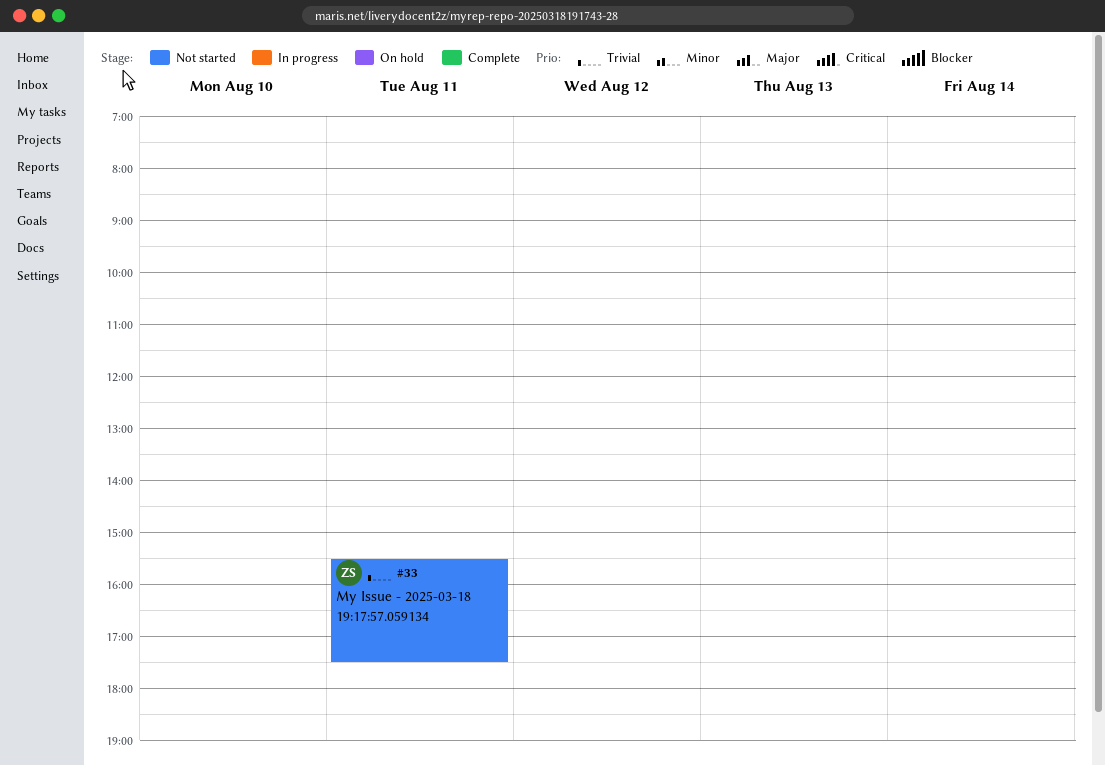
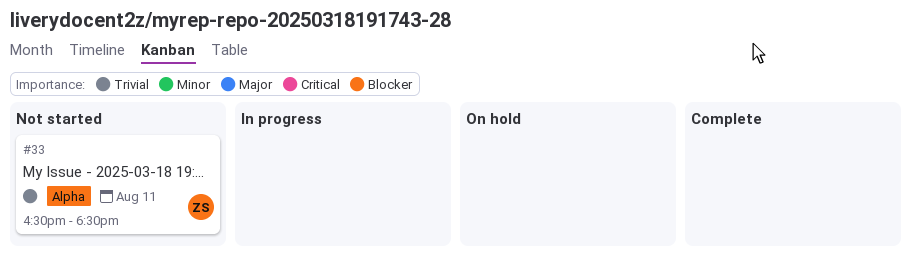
#33, begins: 15:30 -> 16:30
#33, ends: 17:30 -> 18:30

